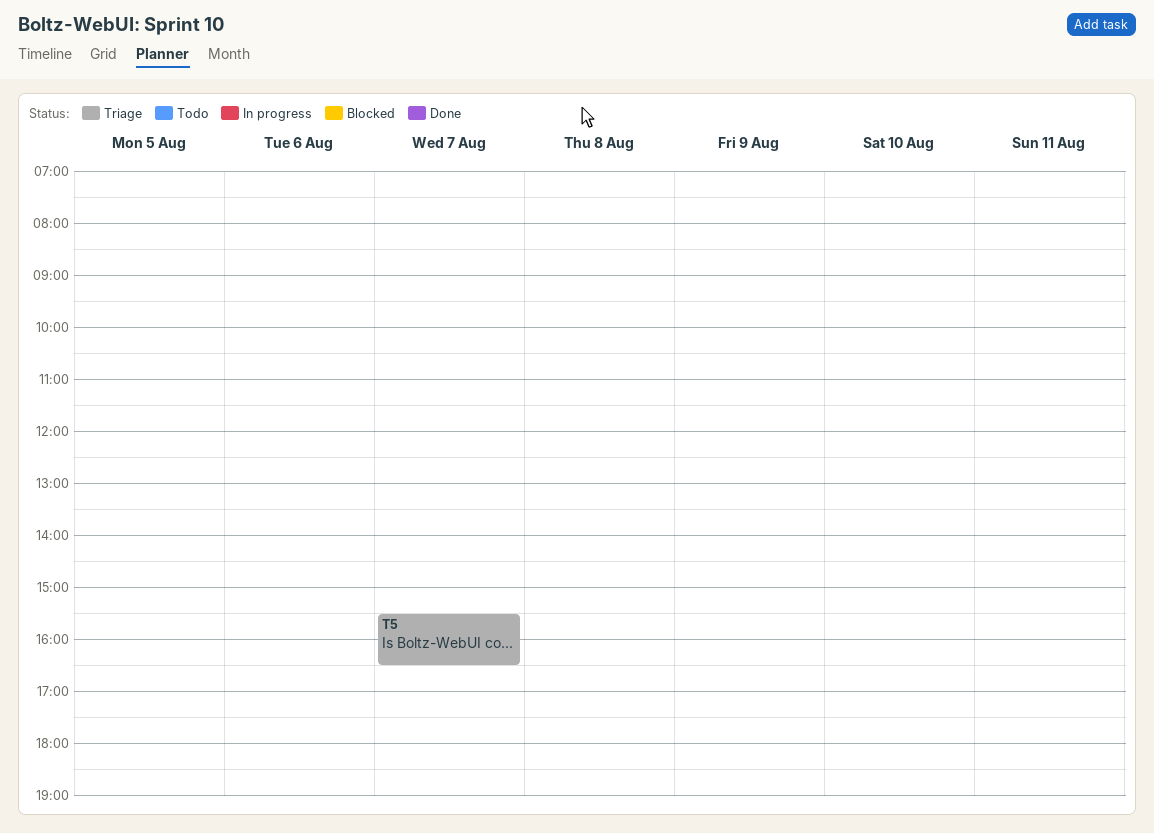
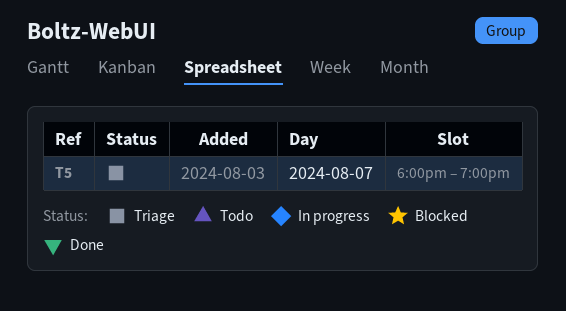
T5, begins: 15:30 -> 18:00
T5, ends: 16:30 -> 19:00

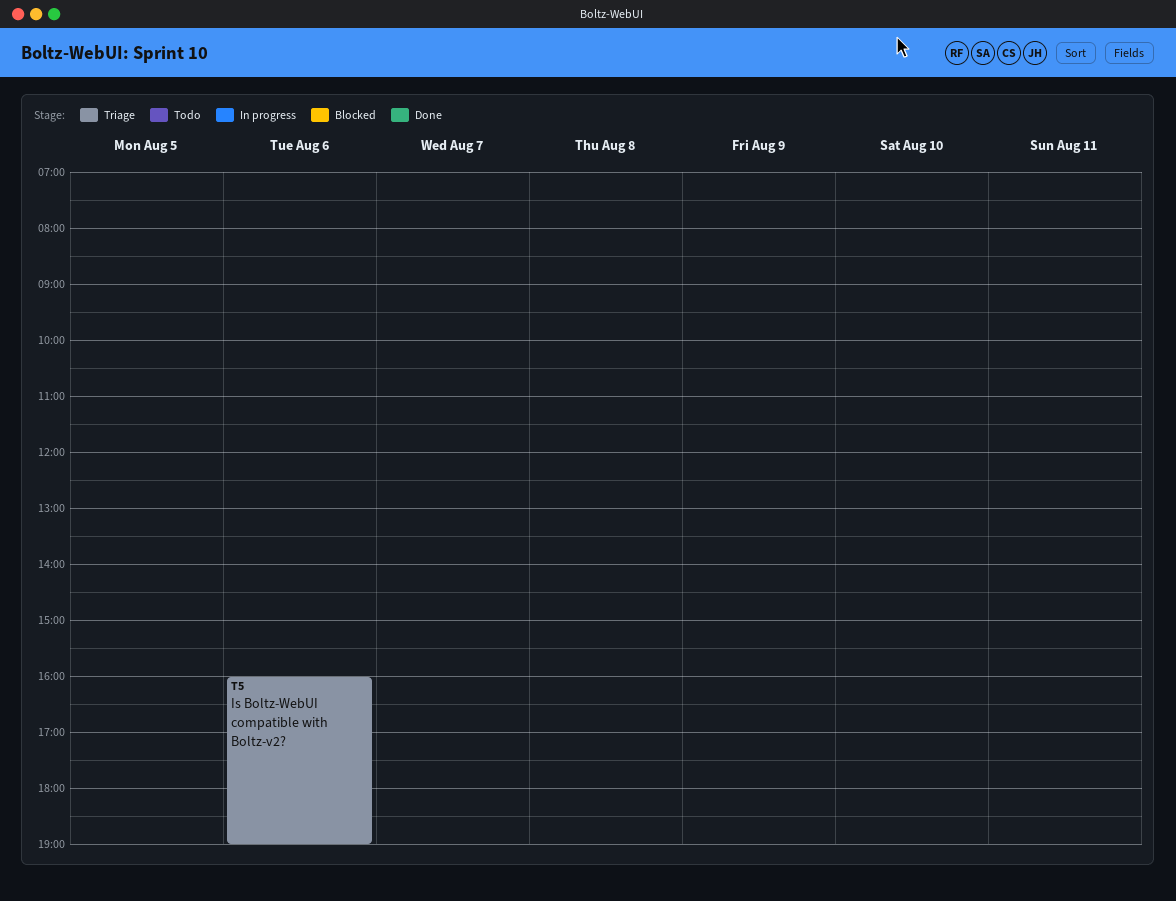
T5, day: Aug 7 -> Aug 6
T5, begins: 18:00 -> 16:00

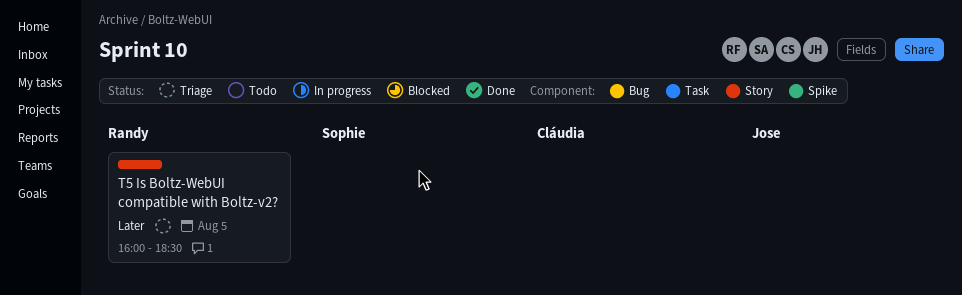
T5, day: Aug 6 -> Aug 5
T5, ends: 19:00 -> 18:30

